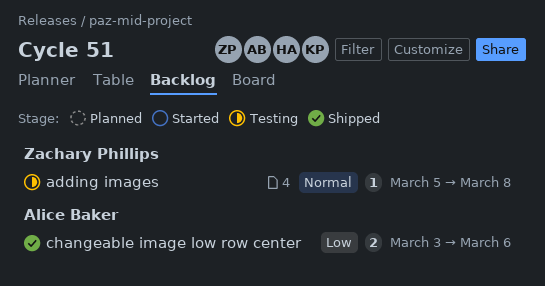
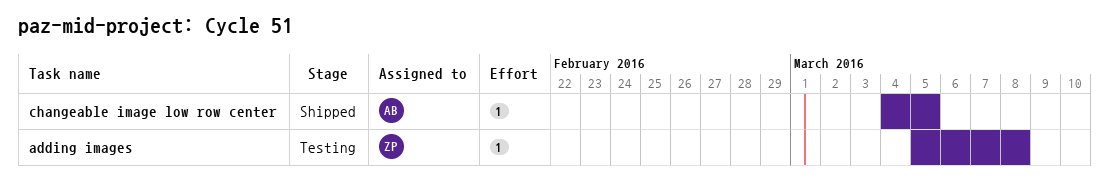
changeable image low row center, estimate: 2 -> 1
changeable image low row center, start: Mar 3 -> Mar 4
changeable image low row center, due: Mar 6 -> Mar 5

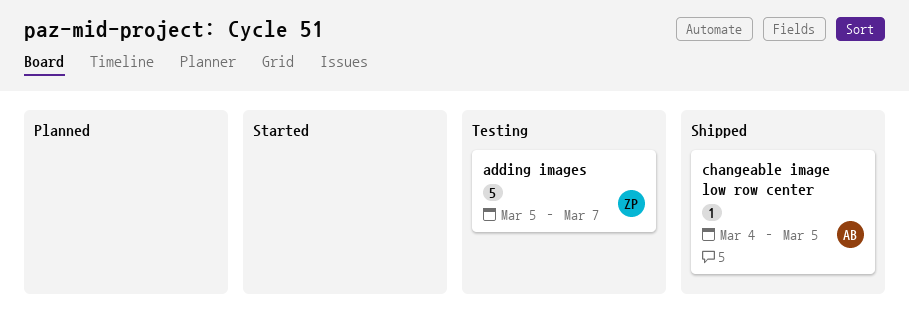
adding images, estimate: 1 -> 5
adding images, due: Mar 8 -> Mar 7

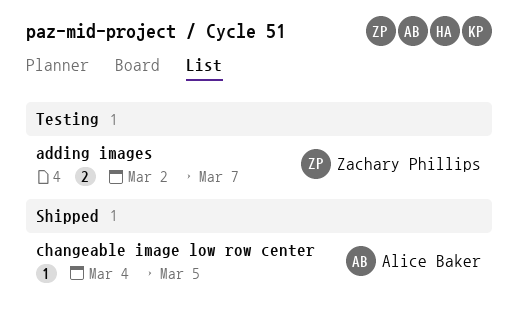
adding images, estimate: 5 -> 2
adding images, start: Mar 5 -> Mar 2

